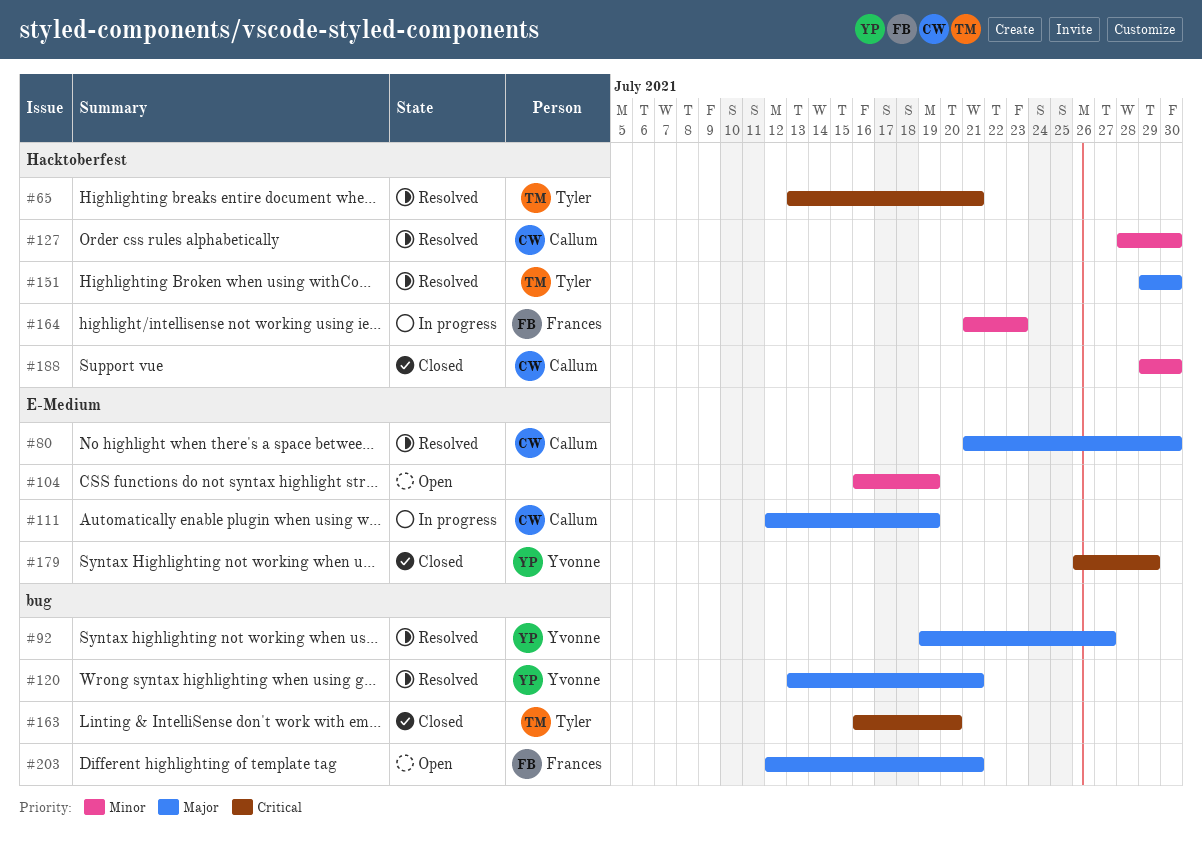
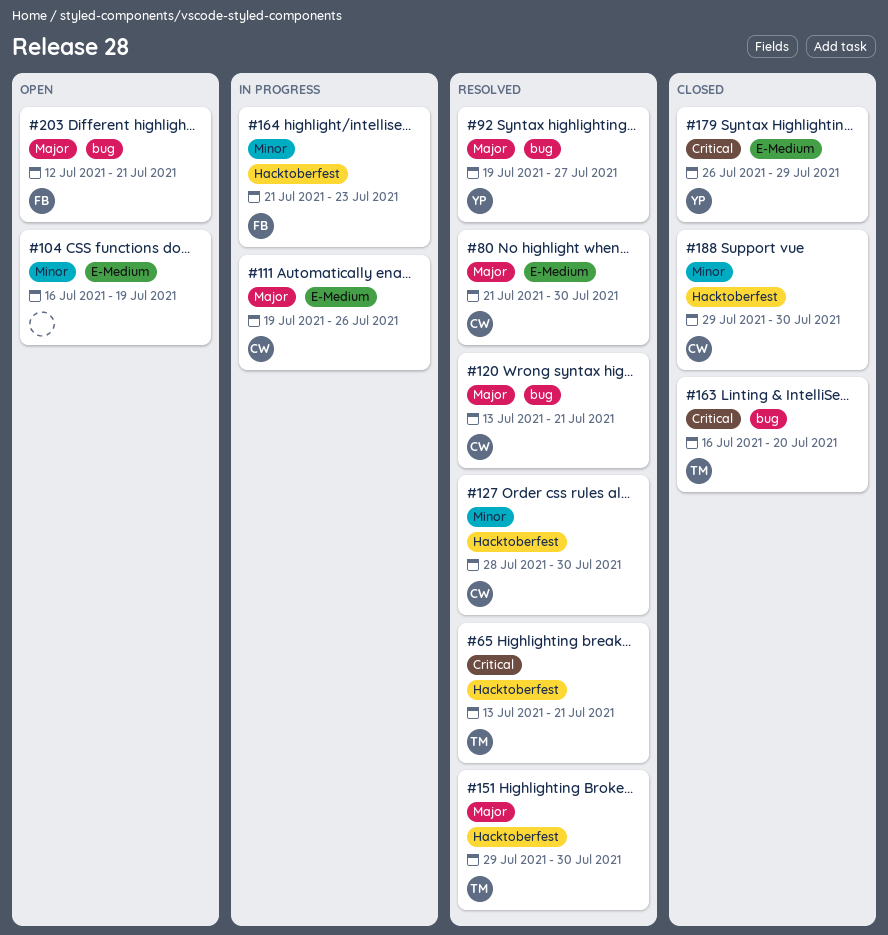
#111, start: Jul 12 -> Jul 19
#111, due: Jul 19 -> Jul 26
#120, owner: Yvonne -> Callum

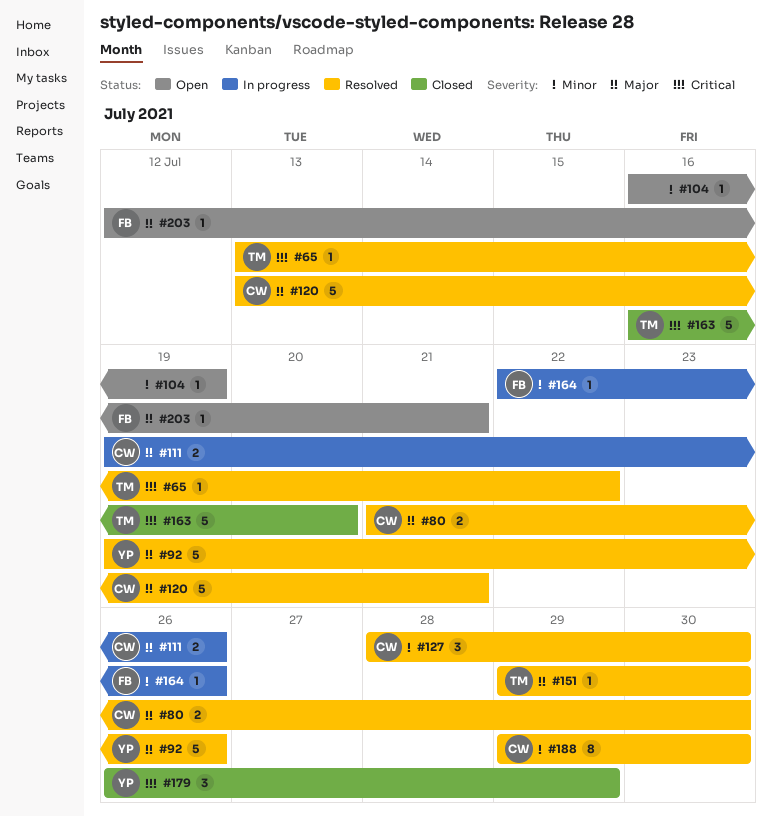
#65, due: Jul 21 -> Jul 22
#92, due: Jul 27 -> Jul 26
#164, start: Jul 21 -> Jul 22
#164, due: Jul 23 -> Jul 26
#188, status: Closed -> Resolved

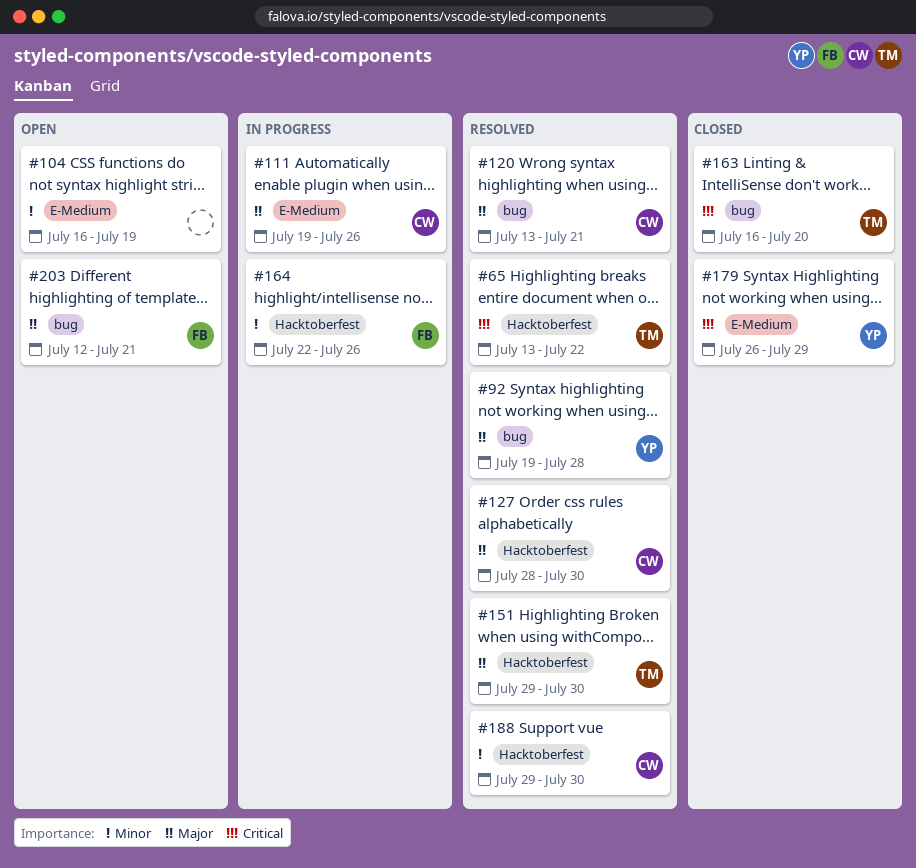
#80: present -> none
#92, due: Jul 26 -> Jul 28
#127, priority: Minor -> Major

